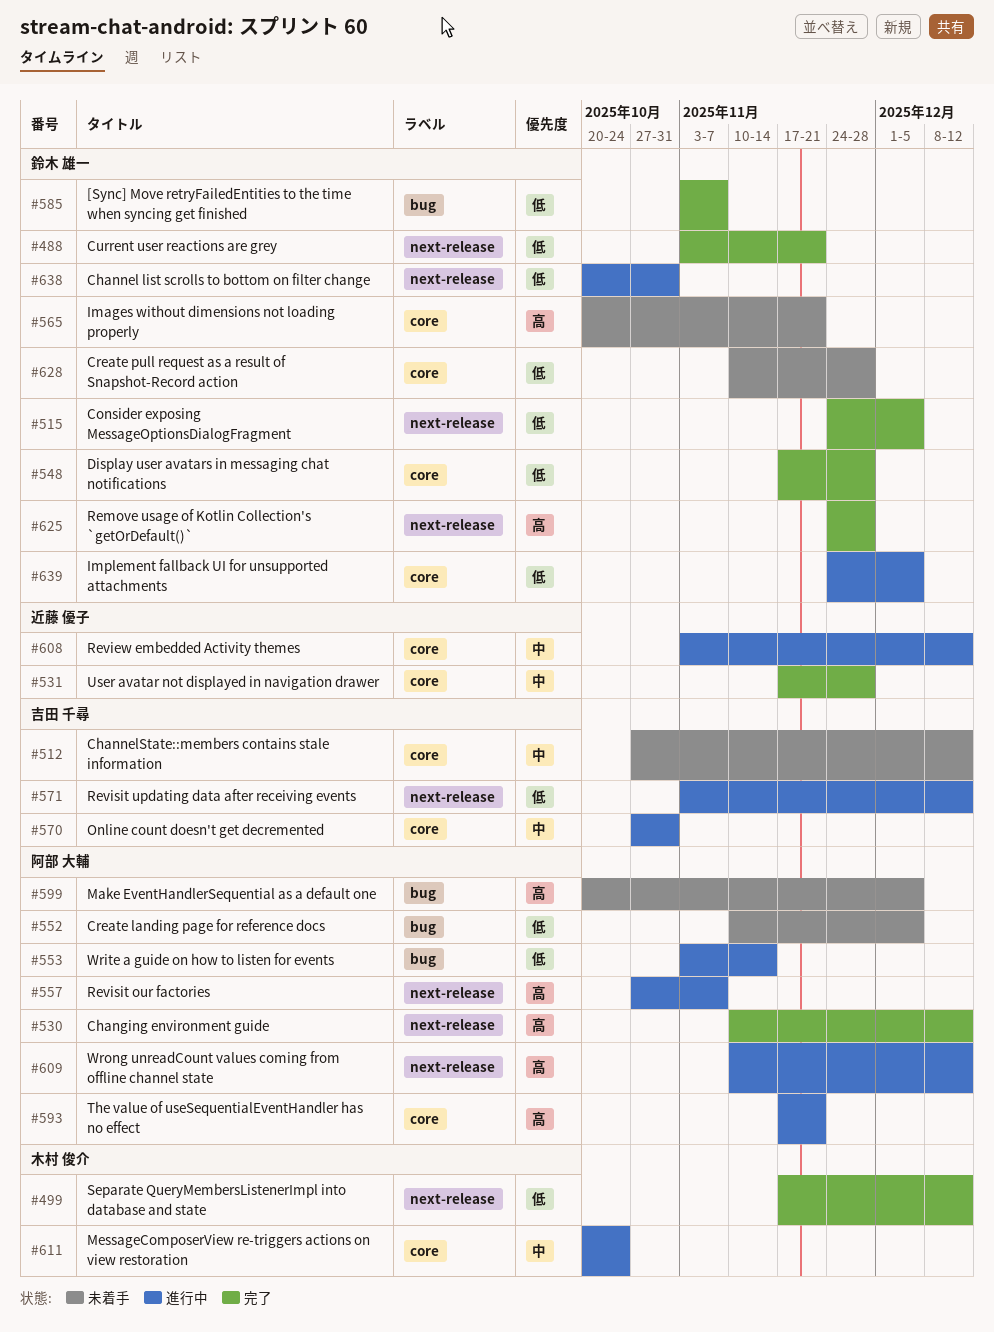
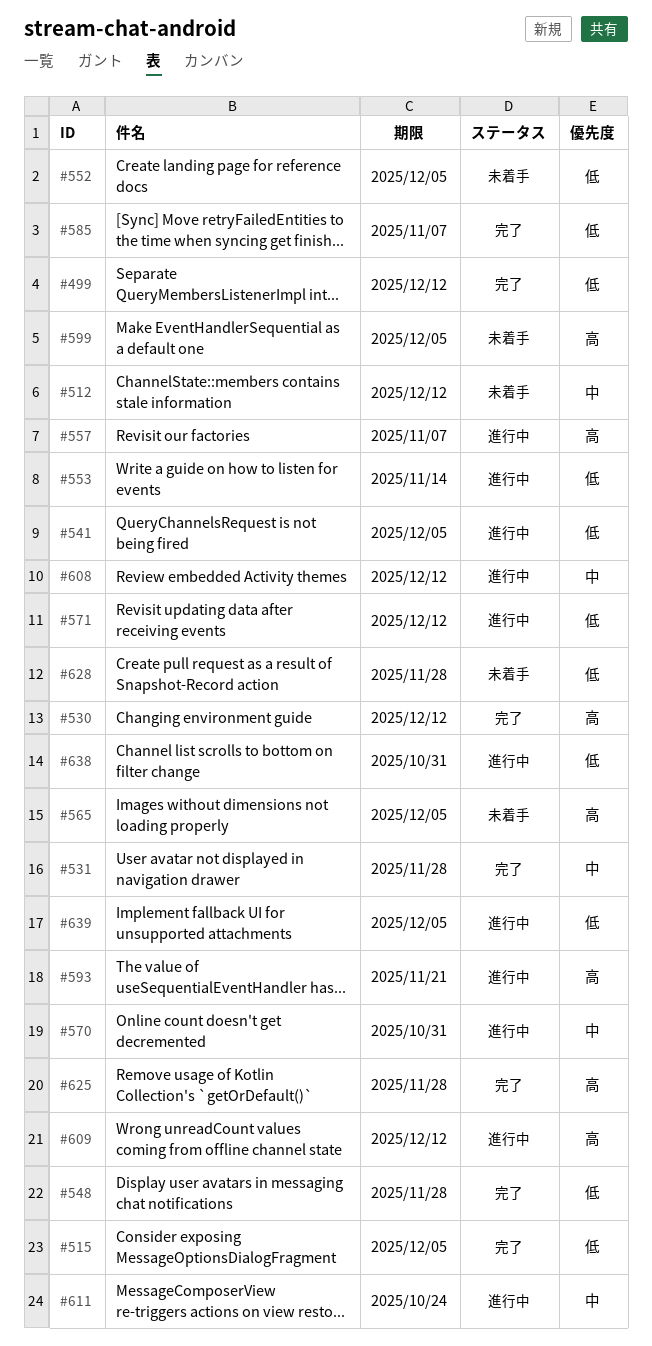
#488: present -> none
#541: none -> present
#565, due: Nov 21 -> Dec 5

